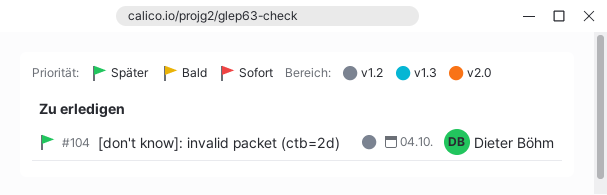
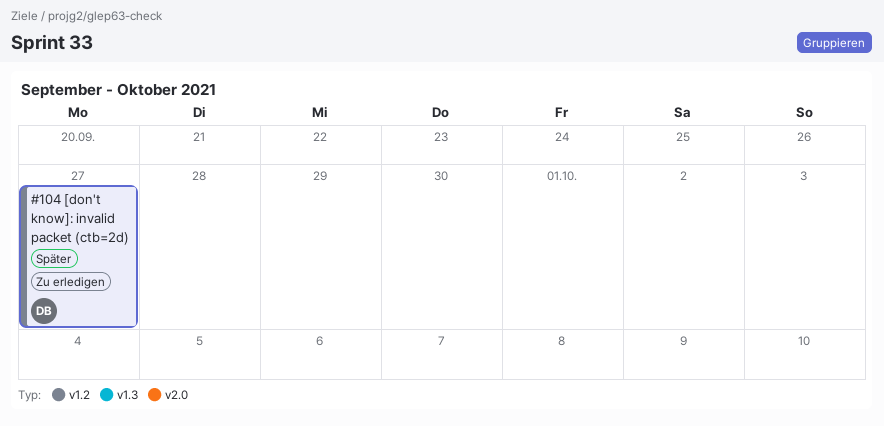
#104, due: Oct 4 -> Sep 27

